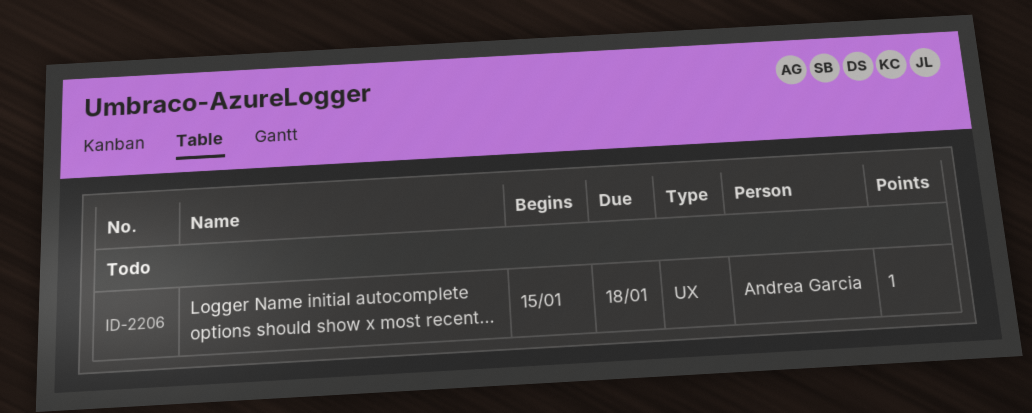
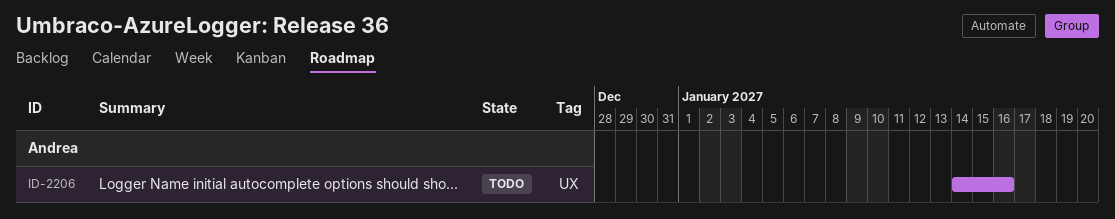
ID-2206, start: Jan 15 -> Jan 14
ID-2206, due: Jan 18 -> Jan 16

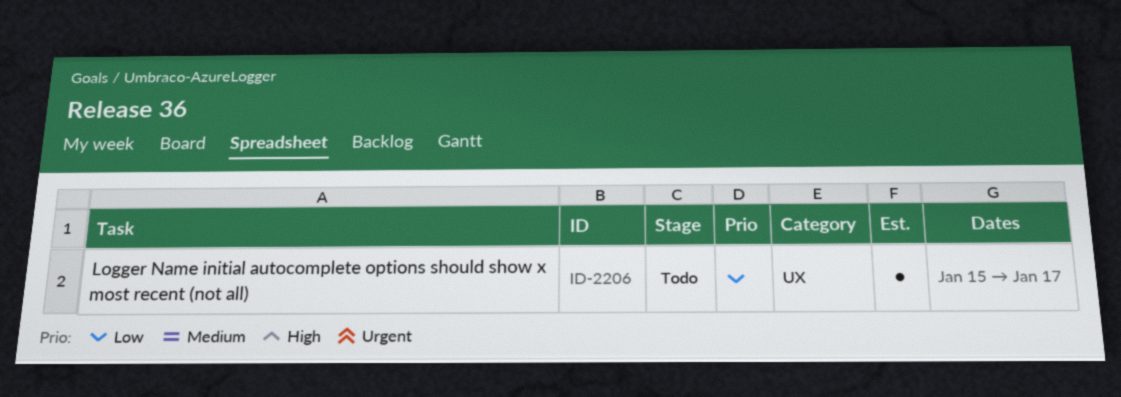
ID-2206, start: Jan 14 -> Jan 15
ID-2206, due: Jan 16 -> Jan 17

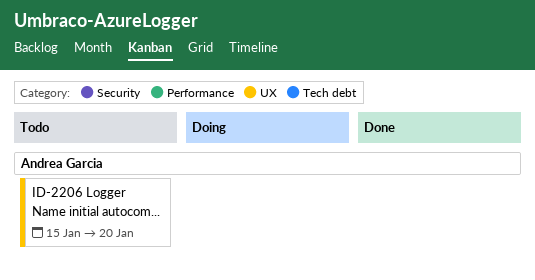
ID-2206, due: Jan 17 -> Jan 20

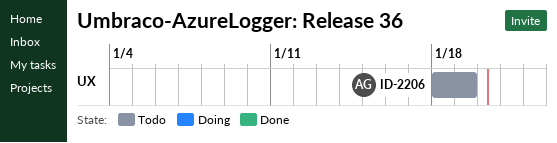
ID-2206, start: Jan 15 -> Jan 18
ID-2206, due: Jan 20 -> Jan 19

